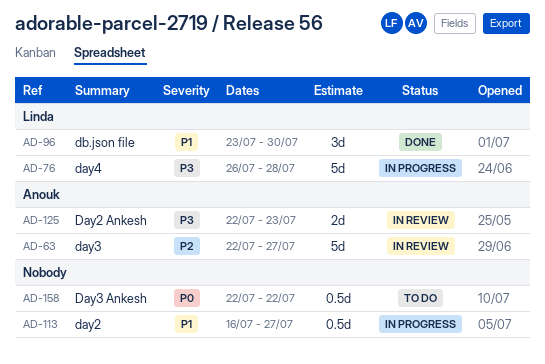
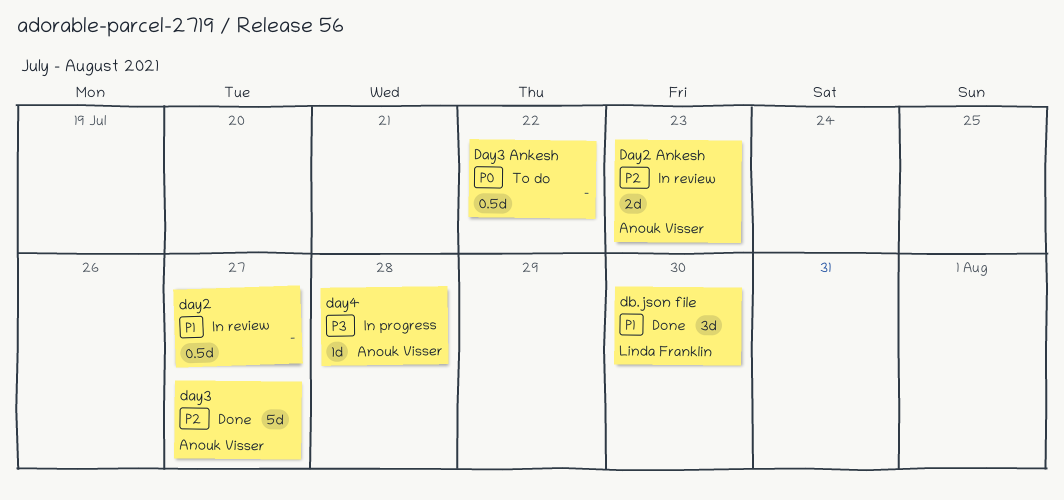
day2, status: In progress -> In review
Day2 Ankesh, priority: P3 -> P2
day3, status: In review -> Done
day4, owner: Linda Franklin -> Anouk Visser
day4, estimate: 5d -> 1d

